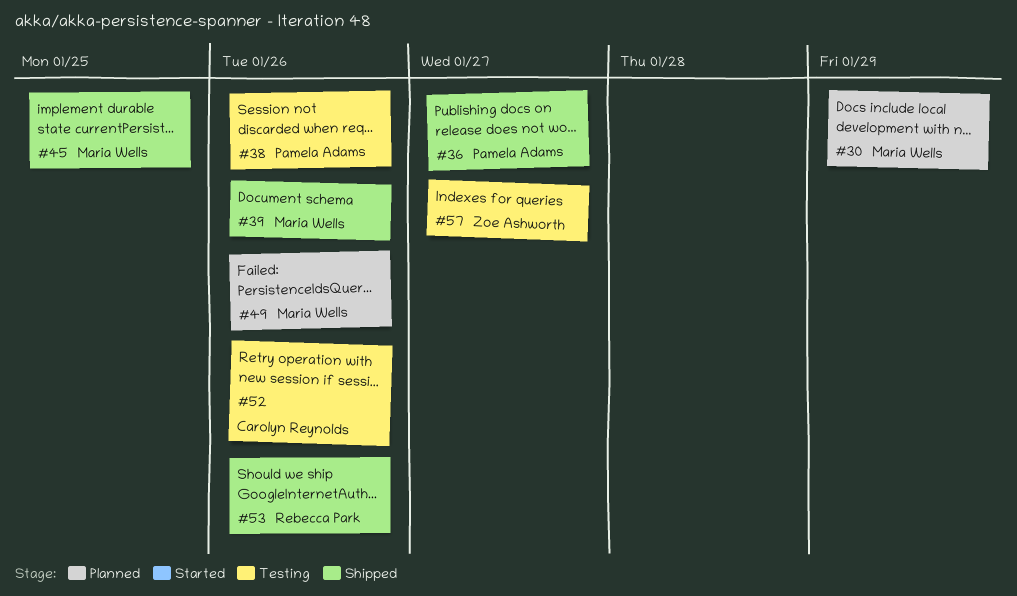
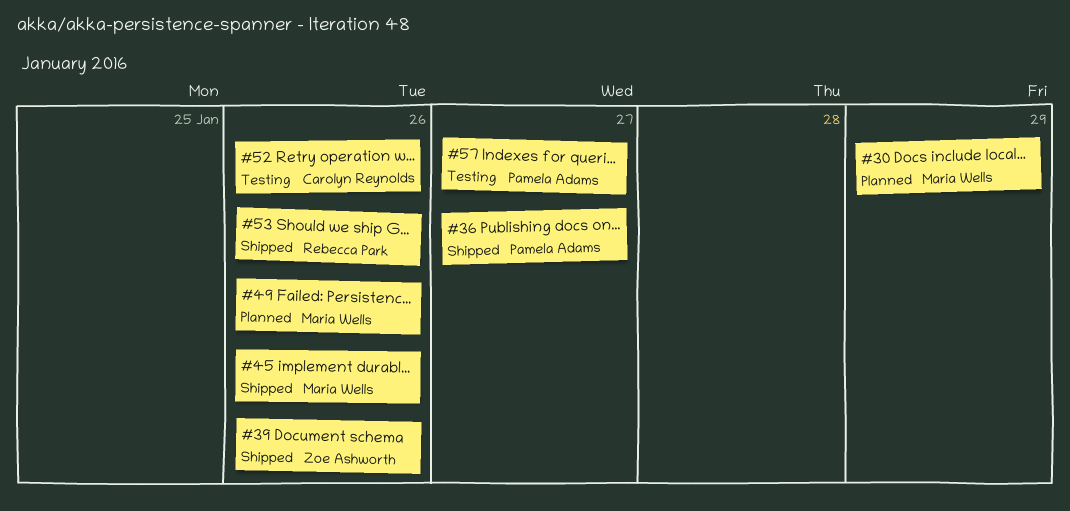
#38: present -> none
#39, owner: Maria Wells -> Zoe Ashworth
#45, due: Jan 25 -> Jan 26
#57, owner: Zoe Ashworth -> Pamela Adams

